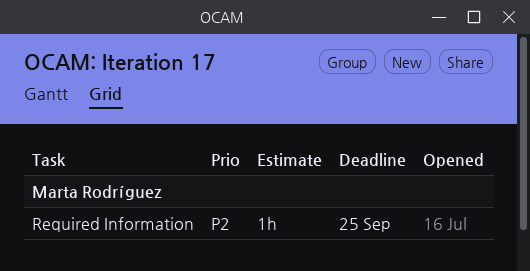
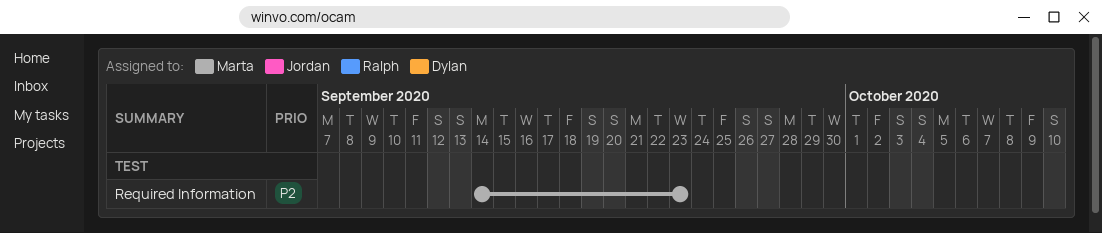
Required Information, due: Sep 25 -> Sep 23

